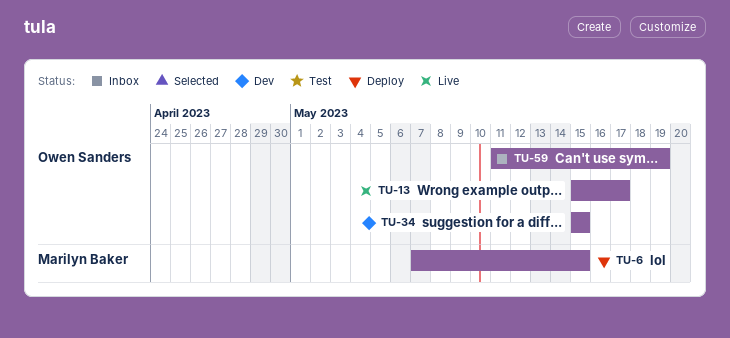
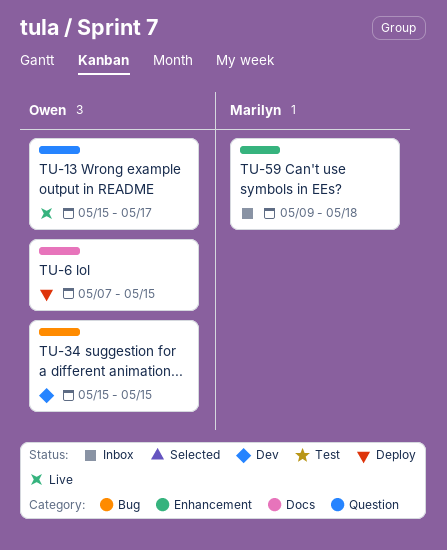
TU-6, owner: Marilyn Baker -> Owen Sanders
TU-59, owner: Owen Sanders -> Marilyn Baker
TU-59, start: May 11 -> May 9
TU-59, due: May 19 -> May 18

